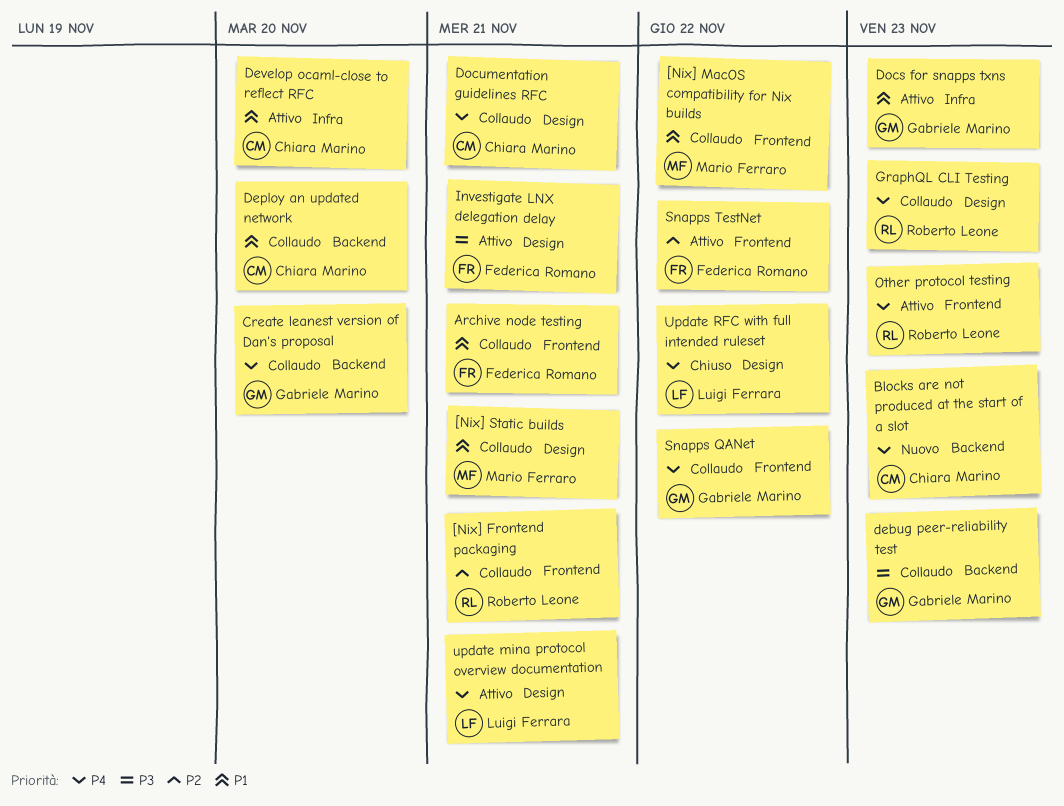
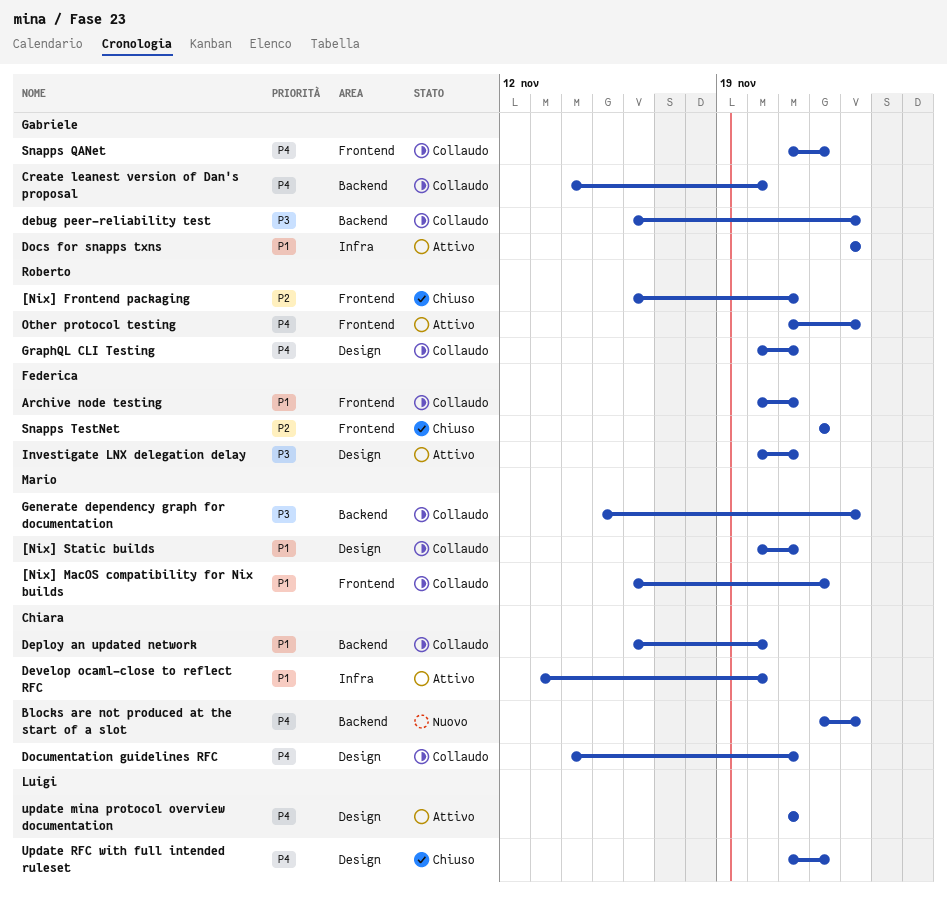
[Nix] Frontend packaging, status: Collaudo -> Chiuso
Generate dependency graph for documentation: none -> present
GraphQL CLI Testing, due: Nov 23 -> Nov 21
Snapps TestNet, status: Attivo -> Chiuso

